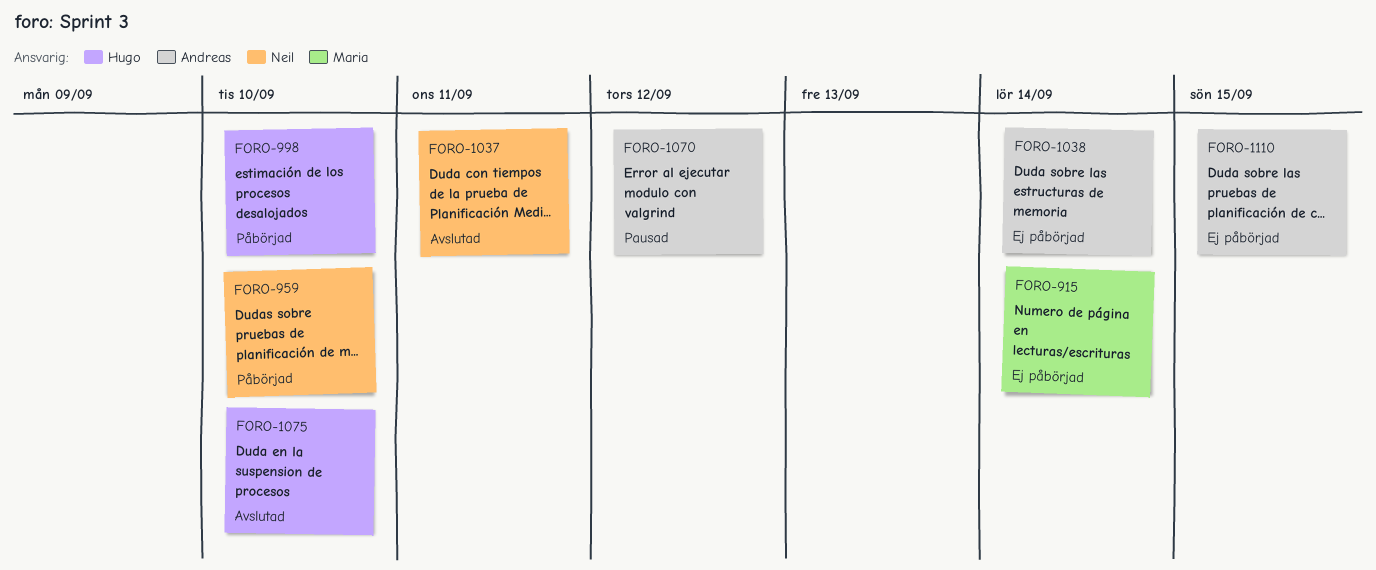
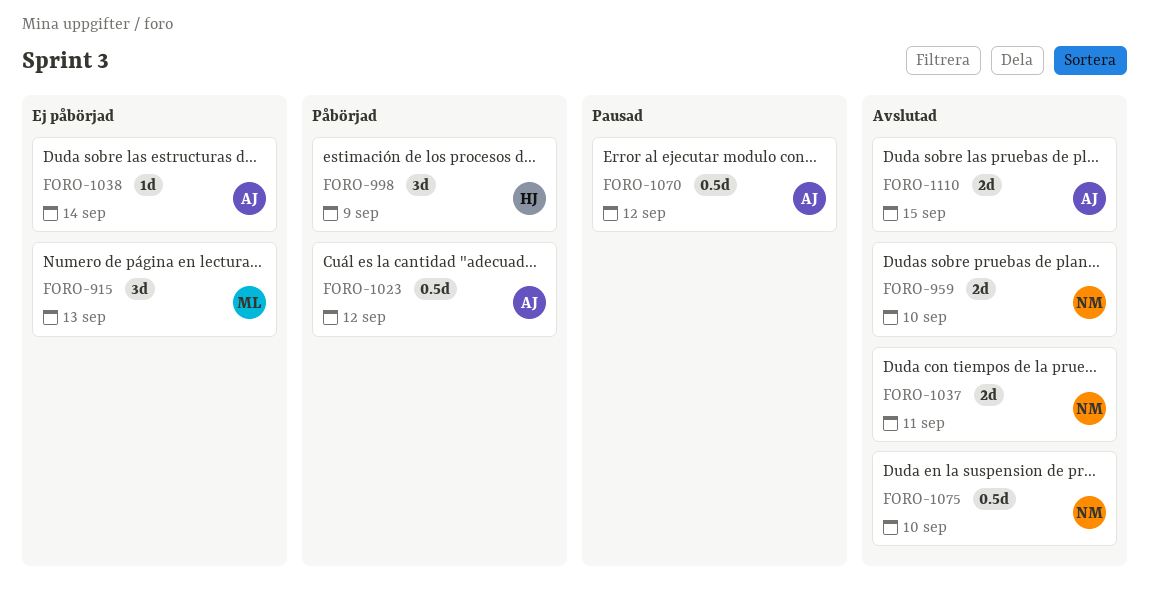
FORO-915, day: Sep 14 -> Sep 13
FORO-959, status: Påbörjad -> Avslutad
FORO-998, day: Sep 10 -> Sep 9
FORO-1023: none -> present
FORO-1075, owner: Hugo -> Neil
FORO-1110, status: Ej påbörjad -> Avslutad

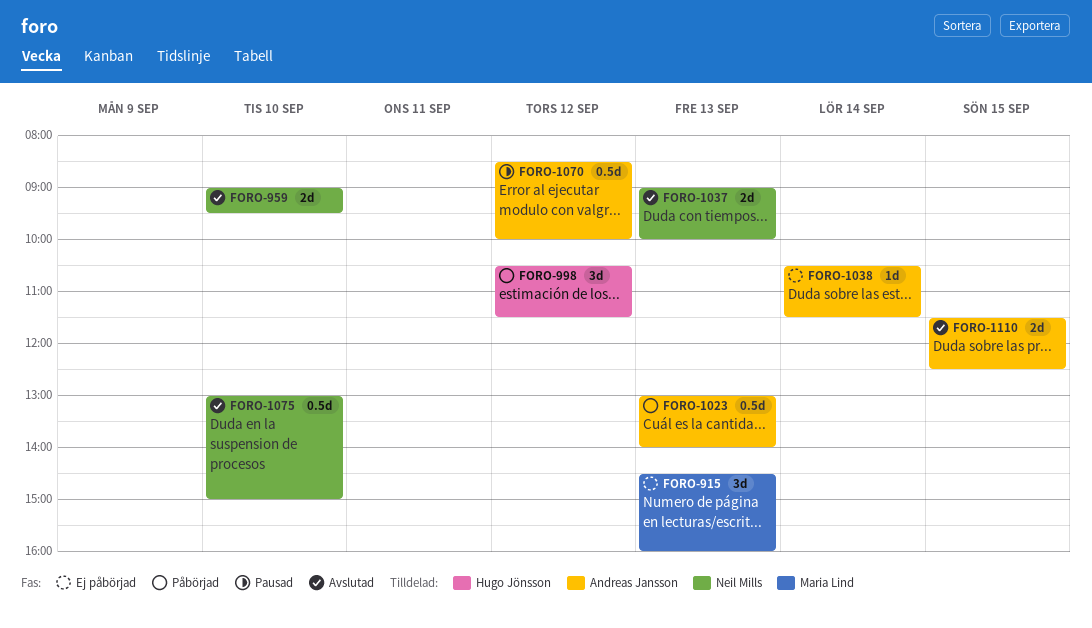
FORO-998, day: Sep 9 -> Sep 12
FORO-1023, day: Sep 12 -> Sep 13
FORO-1037, day: Sep 11 -> Sep 13

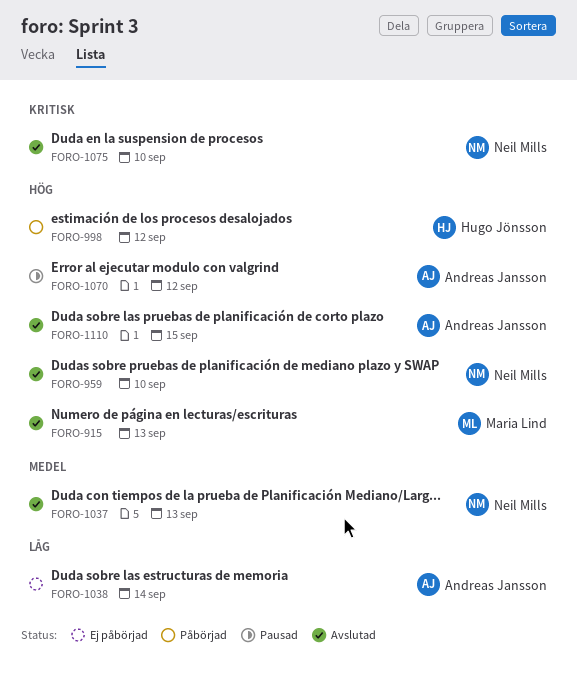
FORO-915, status: Ej påbörjad -> Avslutad
FORO-1023: present -> none

